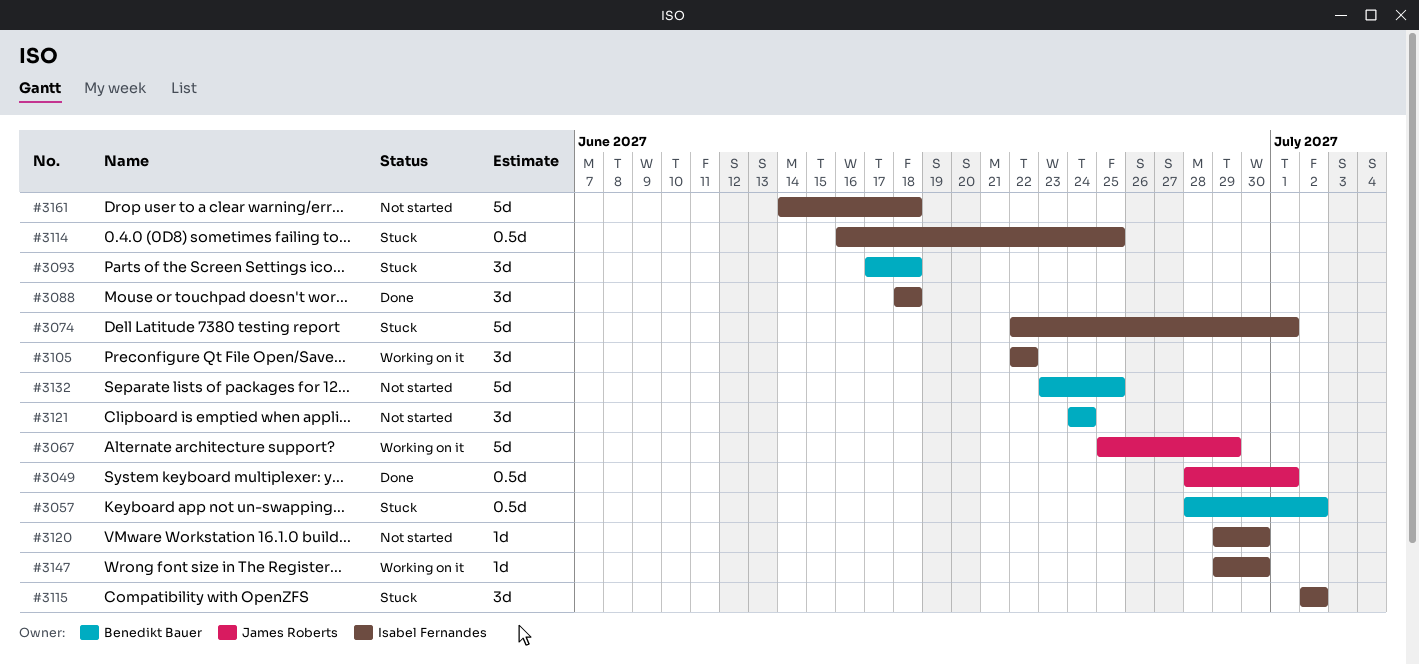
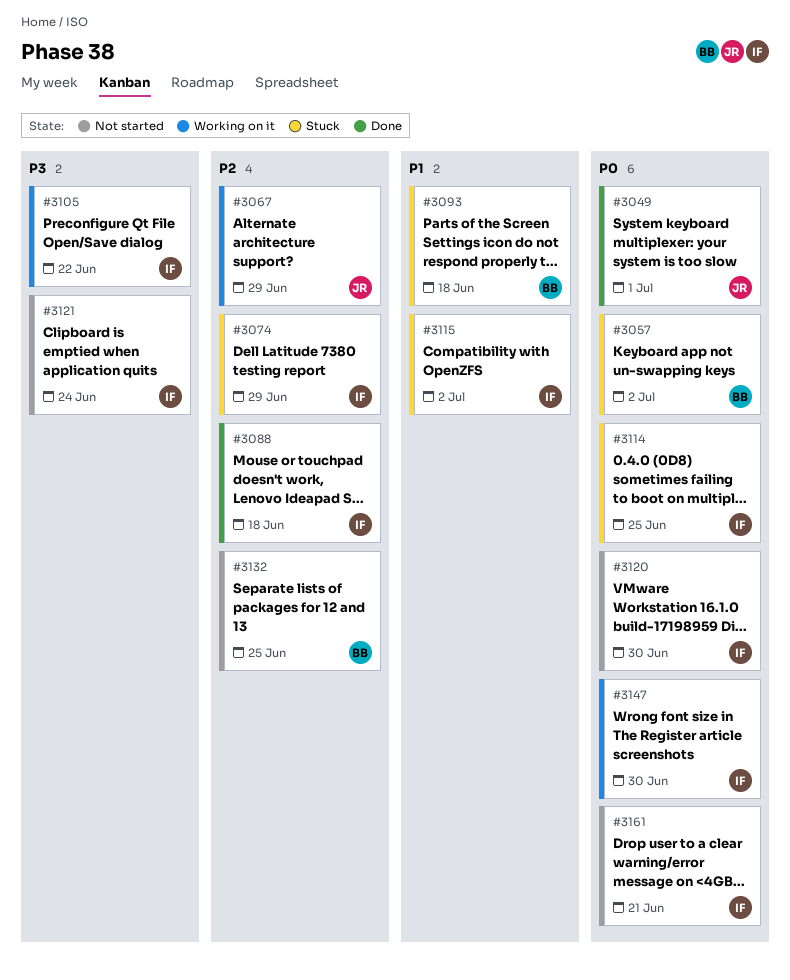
#3074, due: Jul 1 -> Jun 29
#3121, owner: Benedikt Bauer -> Isabel Fernandes
#3161, due: Jun 18 -> Jun 21

